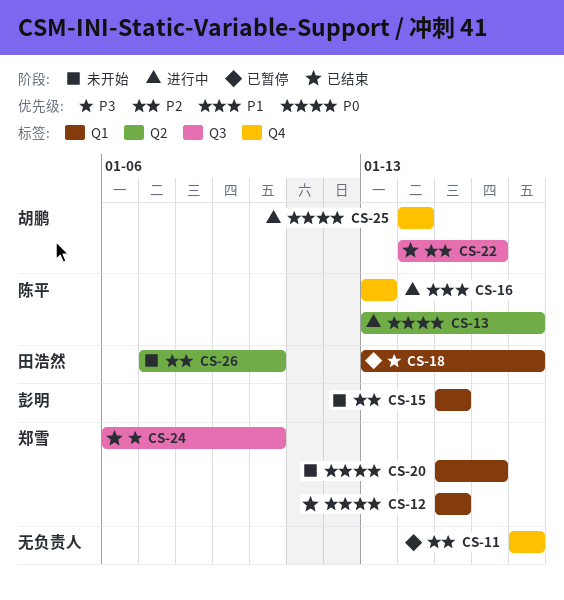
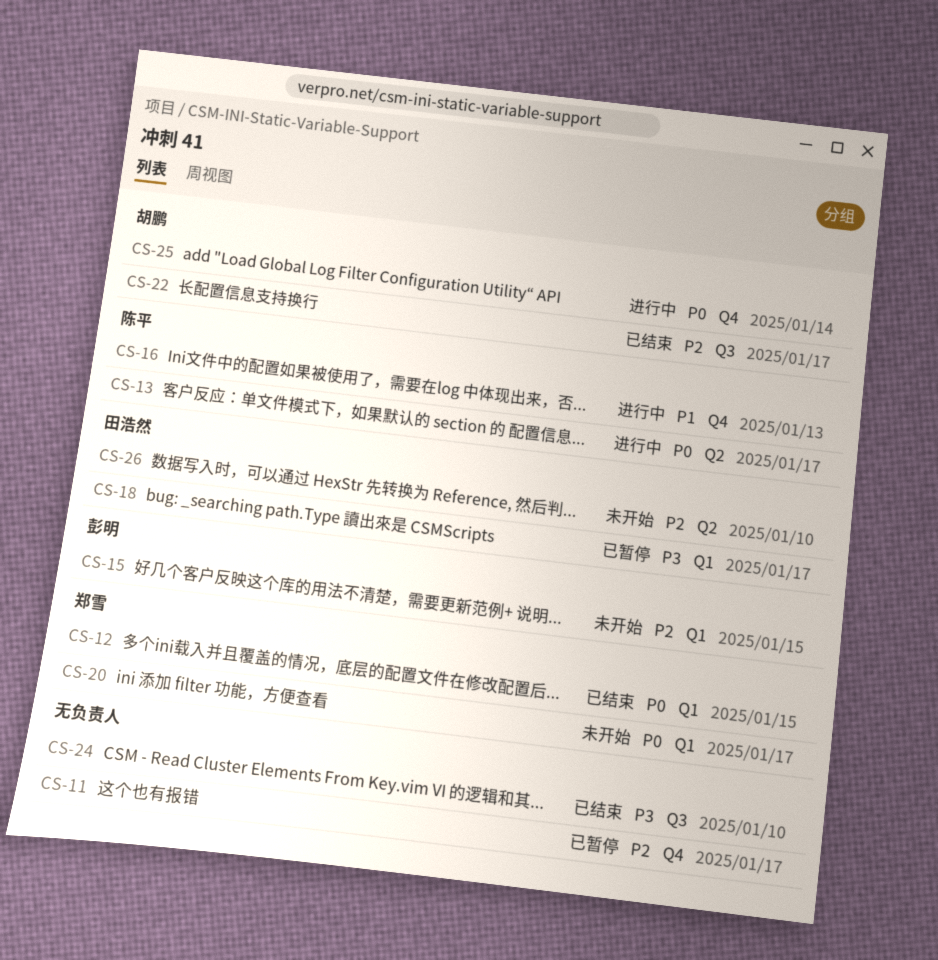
CS-20, due: Jan 16 -> Jan 17
CS-22, due: Jan 16 -> Jan 17
CS-24, owner: 郑雪 -> none

